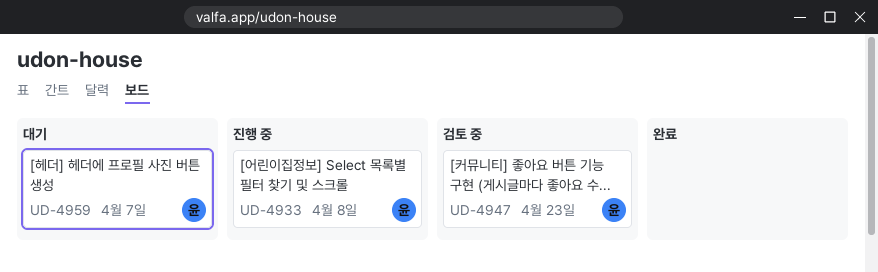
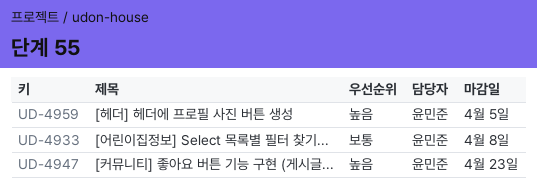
UD-4959, due: Apr 7 -> Apr 5

